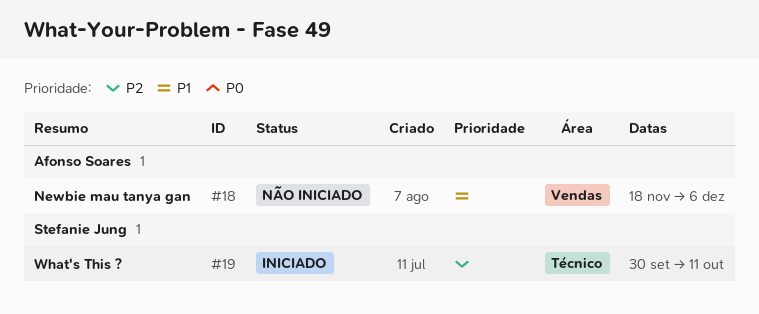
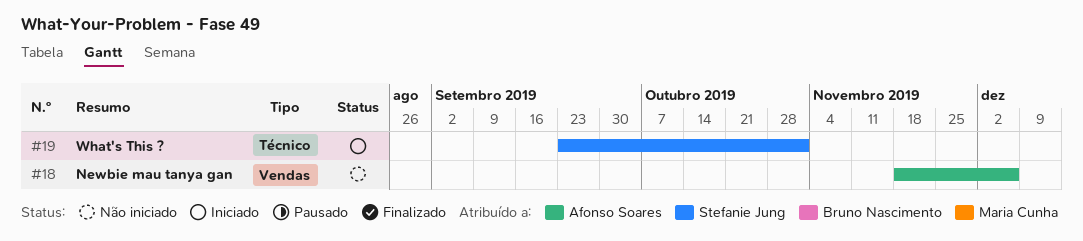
#19, start: Sep 30 -> Sep 23
#19, due: Oct 11 -> Nov 1

